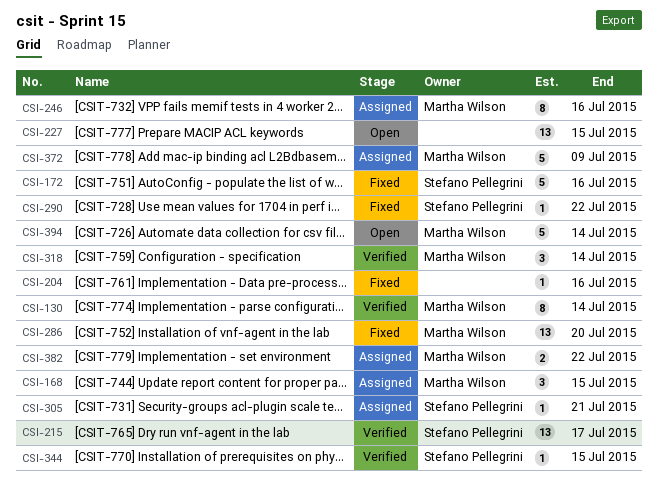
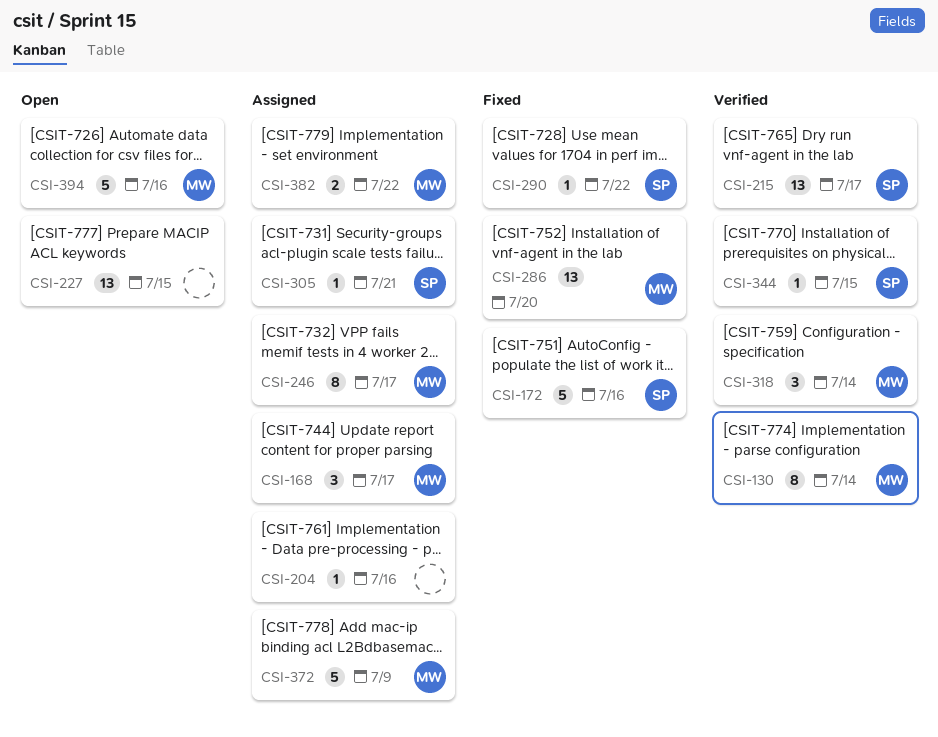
CSI-168, due: Jul 15 -> Jul 17
CSI-204, status: Fixed -> Assigned
CSI-246, due: Jul 16 -> Jul 17
CSI-394, due: Jul 14 -> Jul 16

